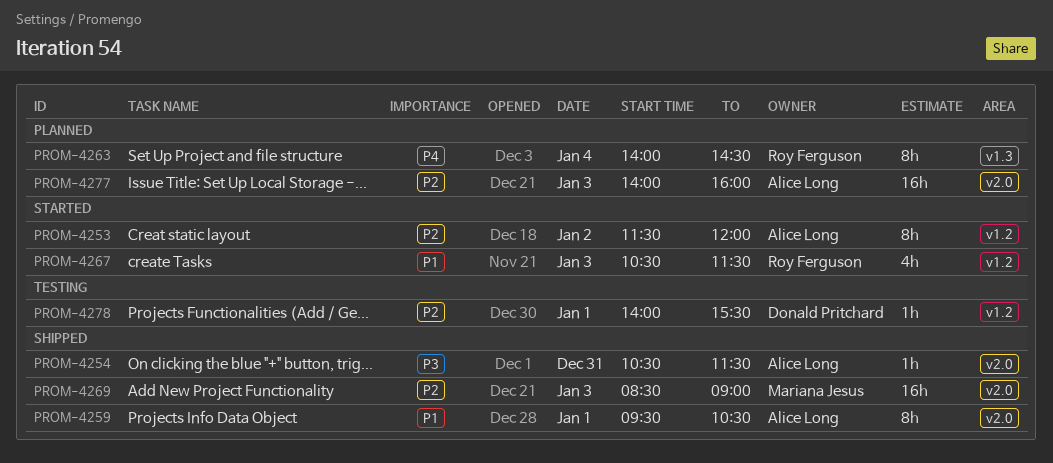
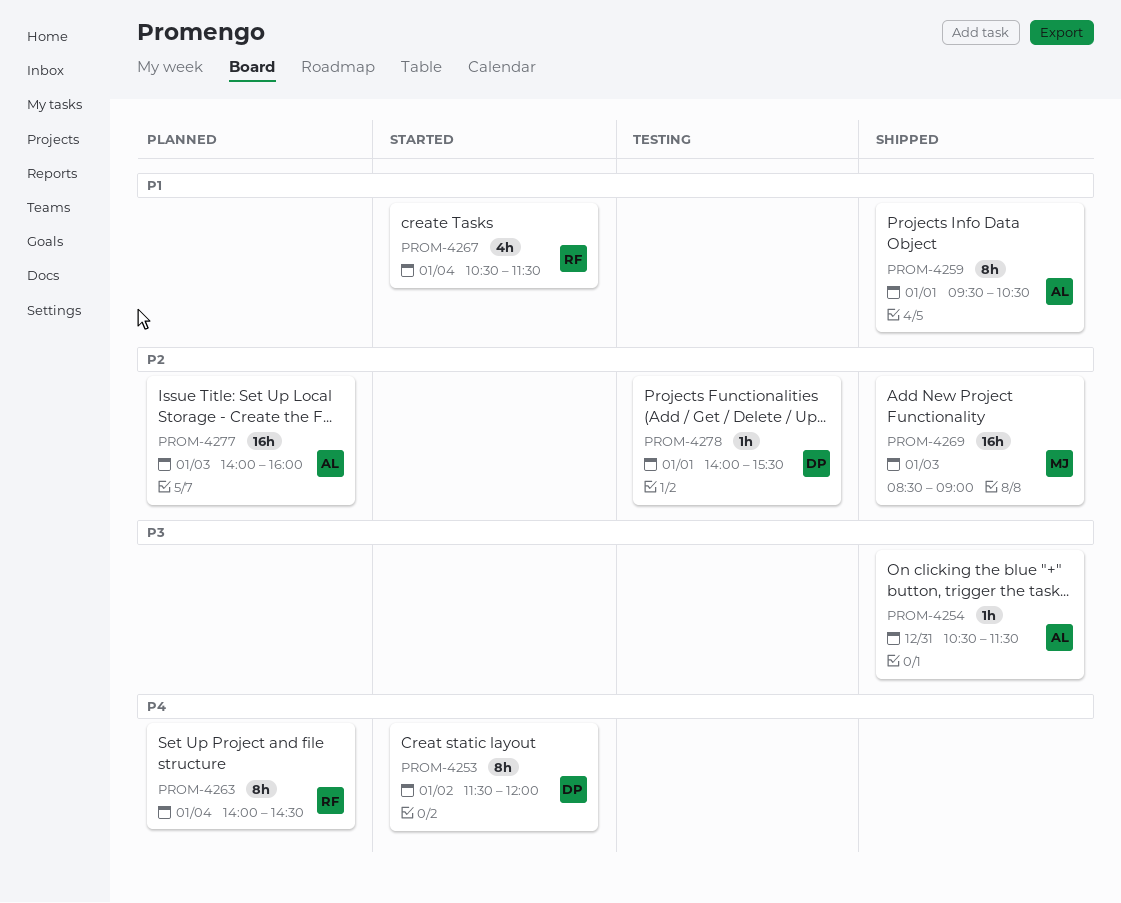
PROM-4253, owner: Alice Long -> Donald Pritchard
PROM-4253, priority: P2 -> P4
PROM-4267, day: Jan 3 -> Jan 4

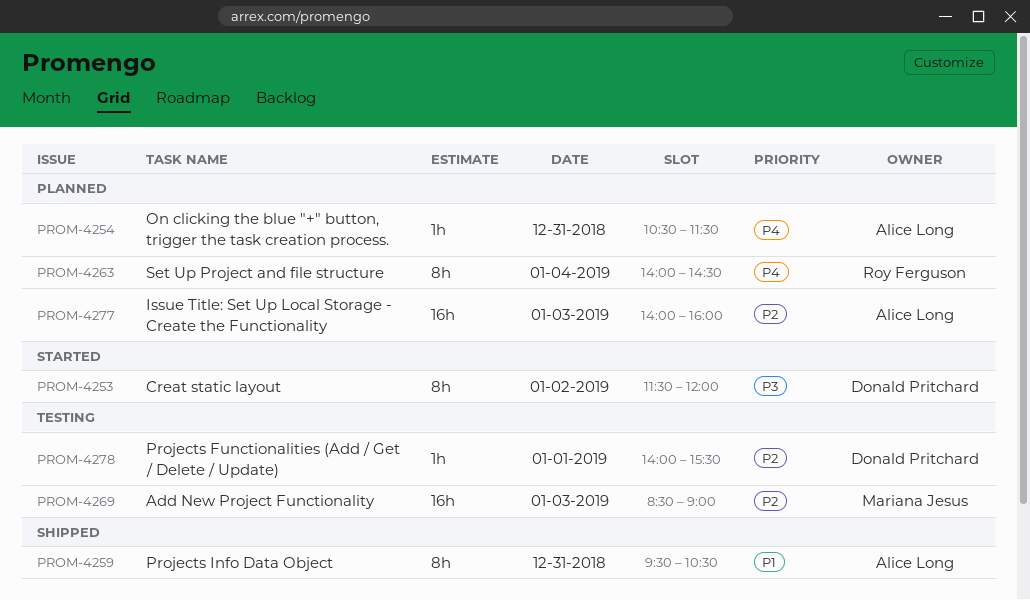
PROM-4253, priority: P4 -> P3
PROM-4254, status: Shipped -> Planned
PROM-4254, priority: P3 -> P4
PROM-4259, day: Jan 1 -> Dec 31
PROM-4267: present -> none
PROM-4269, status: Shipped -> Testing

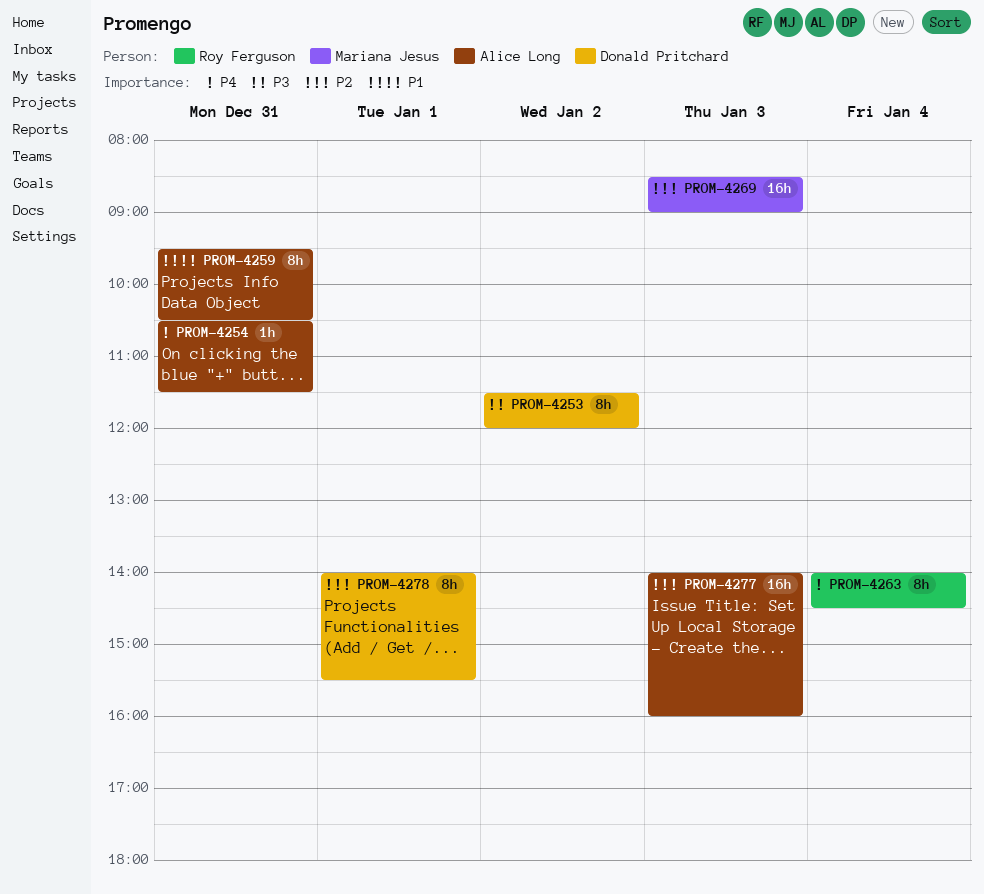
PROM-4278, estimate: 1h -> 8h

